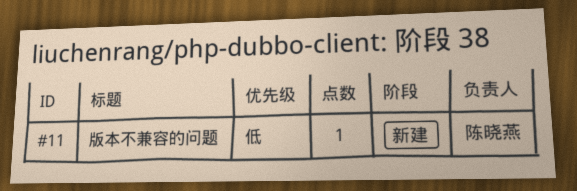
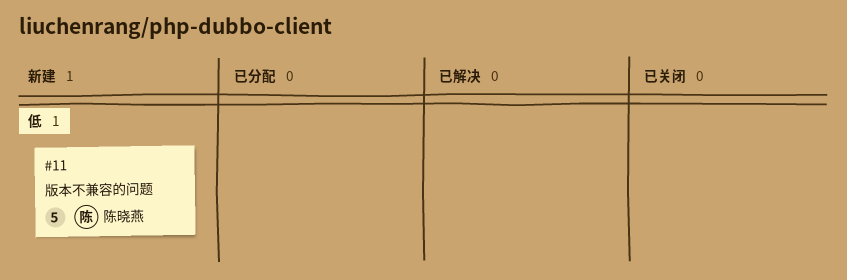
#11, estimate: 1 -> 5

